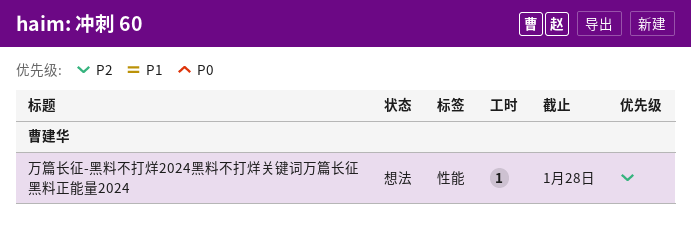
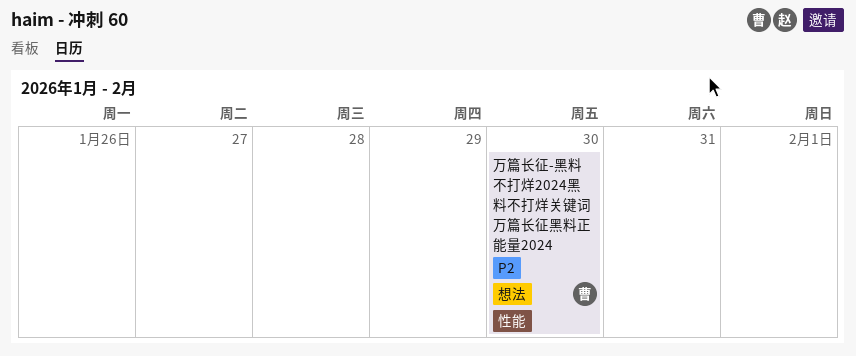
万篇长征-黑料不打烊2024黑料不打烊关键词万篇长征黑料正能量2024, due: Jan 28 -> Jan 30

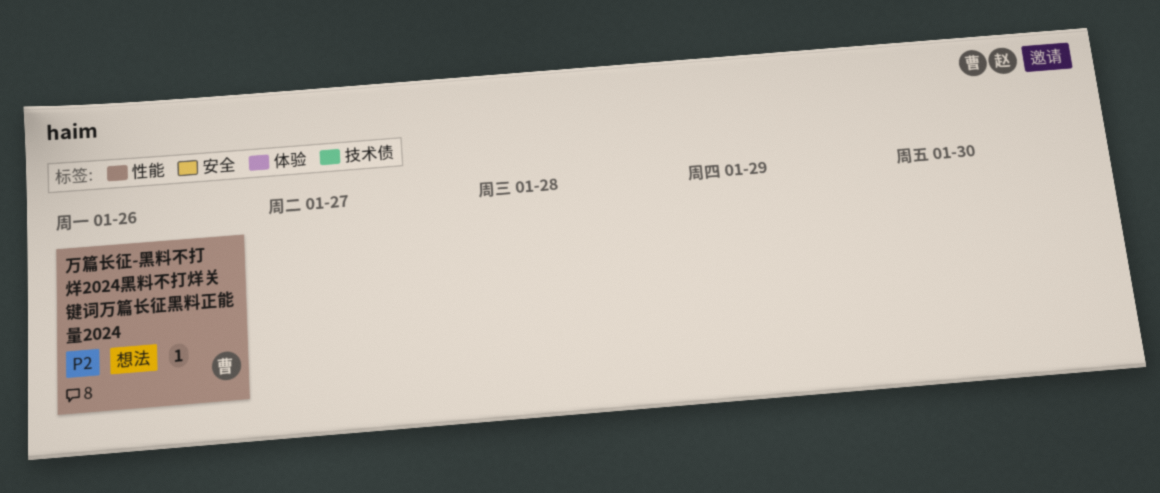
万篇长征-黑料不打烊2024黑料不打烊关键词万篇长征黑料正能量2024, due: Jan 30 -> Jan 26

